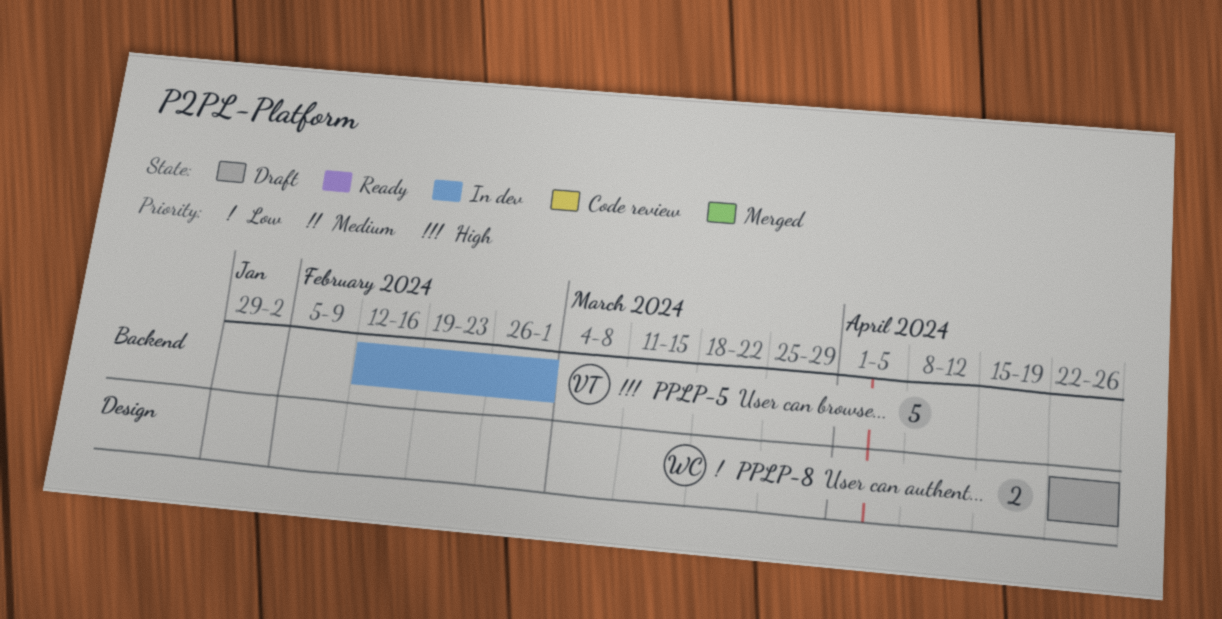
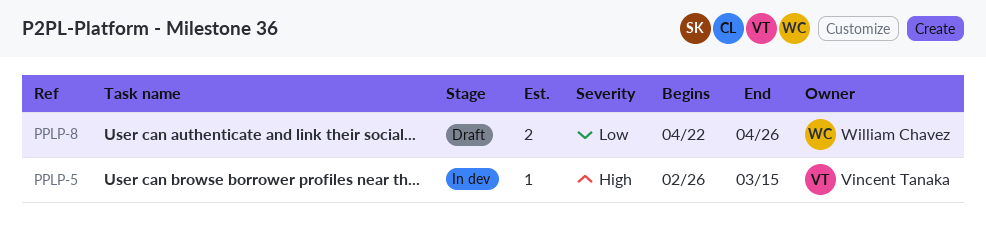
PPLP-5, estimate: 5 -> 1
PPLP-5, start: Feb 12 -> Feb 26
PPLP-5, due: Mar 1 -> Mar 15

